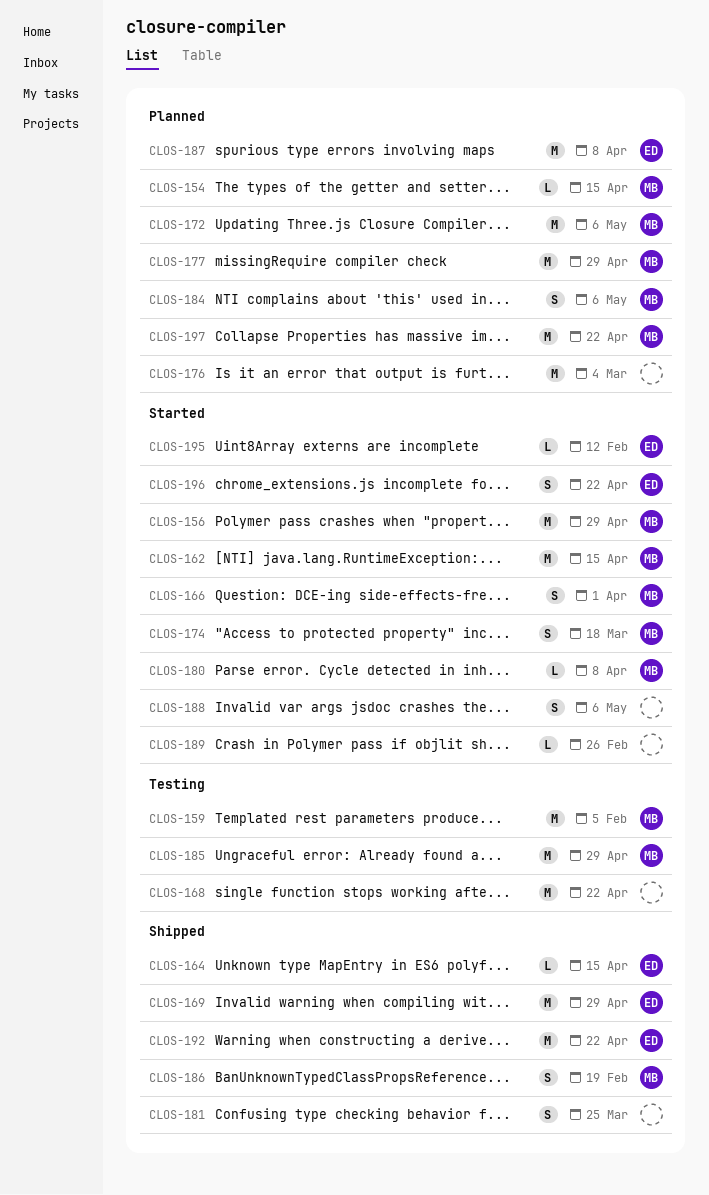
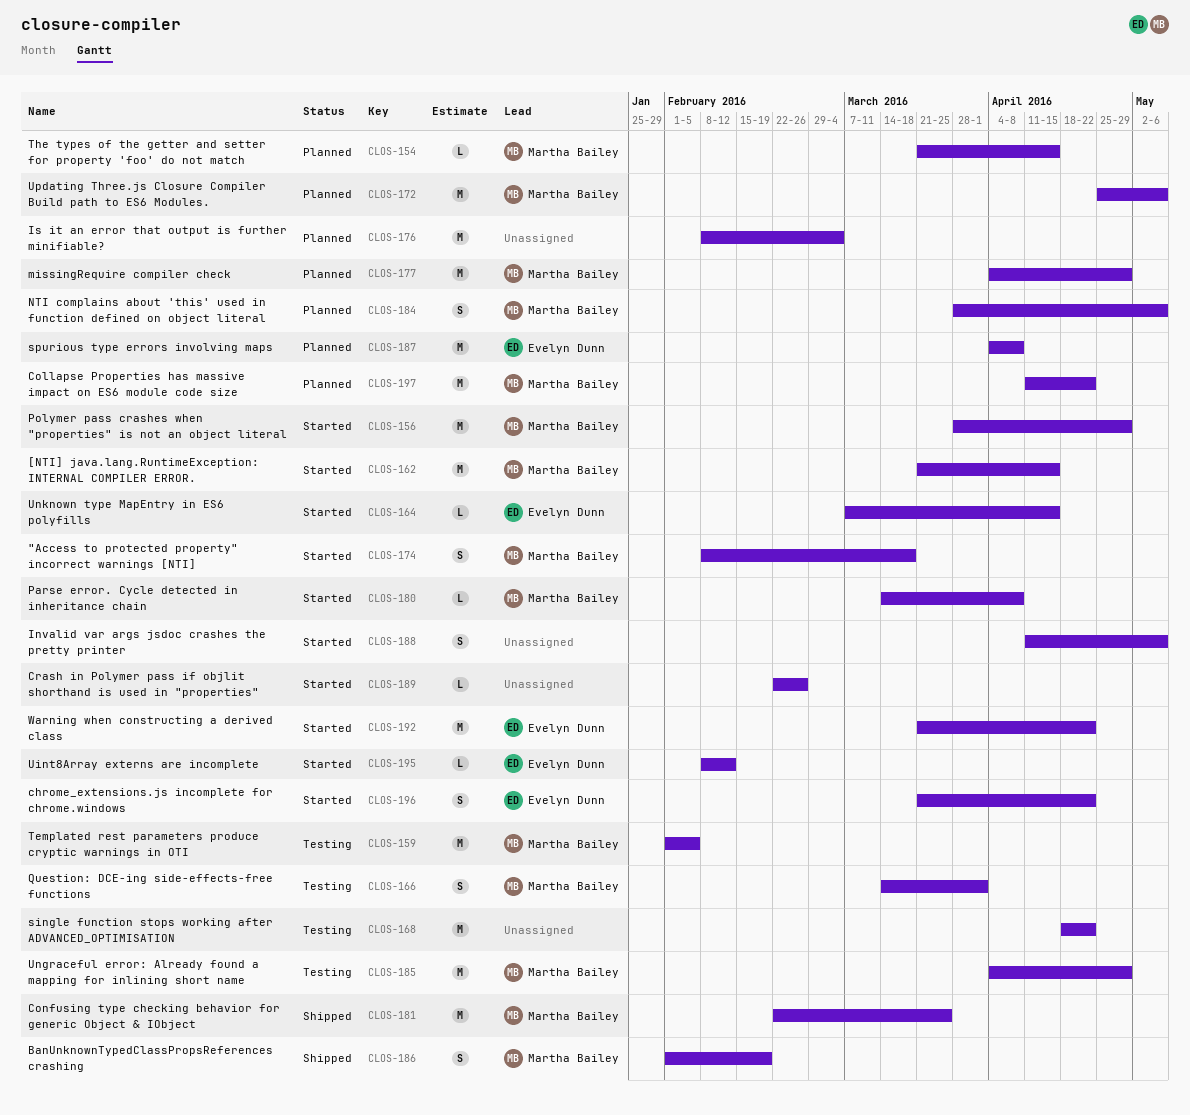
CLOS-164, status: Shipped -> Started
CLOS-166, status: Started -> Testing
CLOS-169: present -> none
CLOS-181, owner: none -> Martha Bailey
CLOS-181, estimate: S -> M
CLOS-192, status: Shipped -> Started

